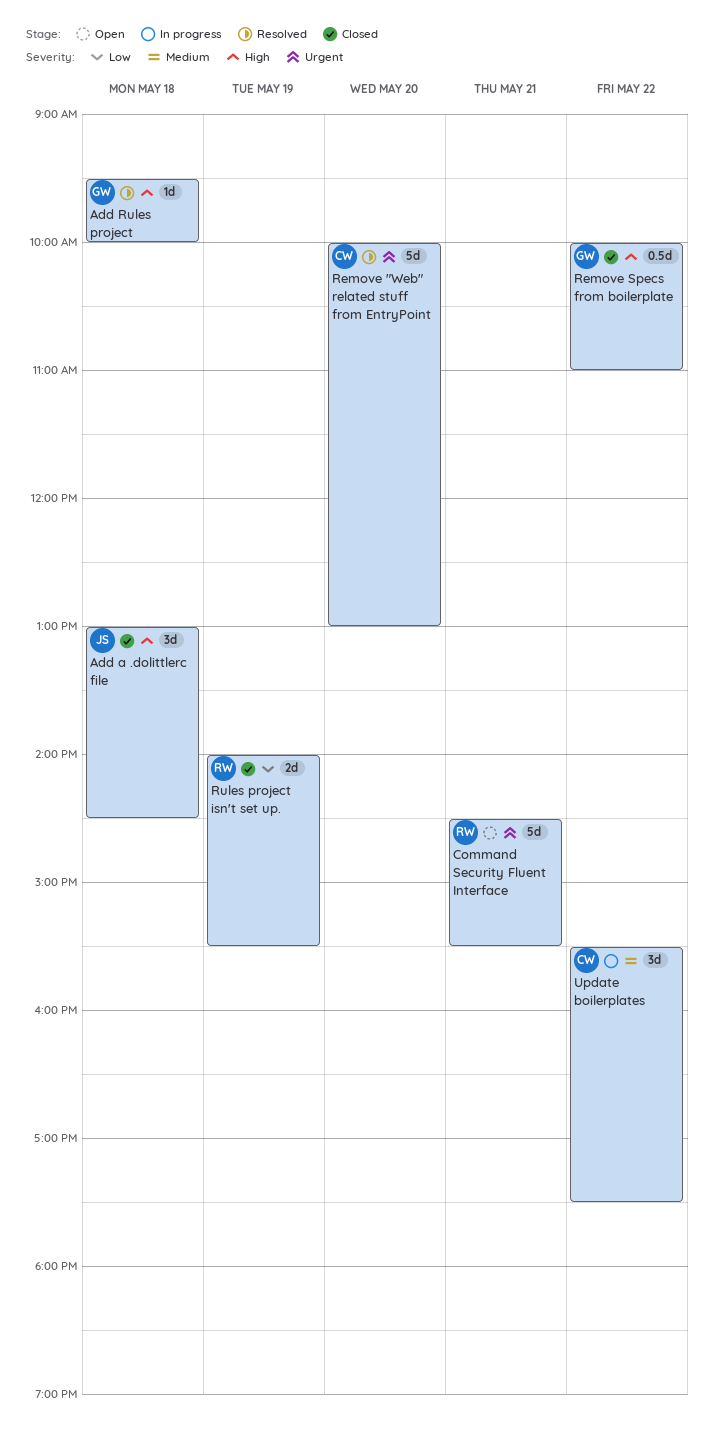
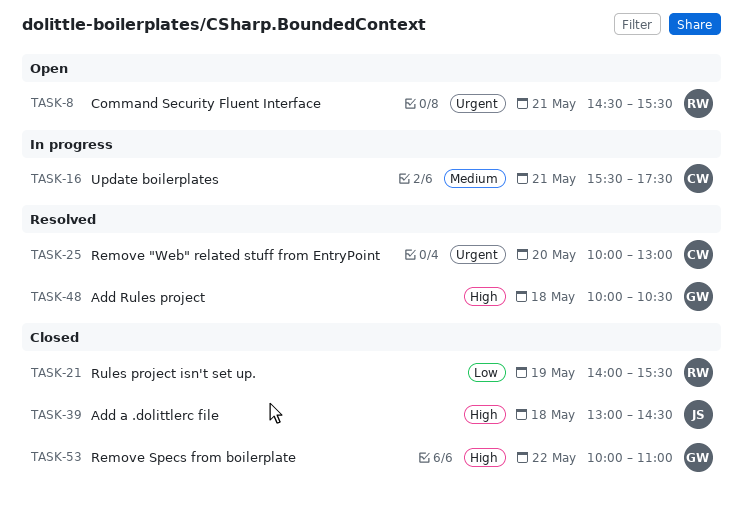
Add Rules project, begins: 09:30 -> 10:00
Add Rules project, ends: 10:00 -> 10:30
Update boilerplates, day: May 22 -> May 21

